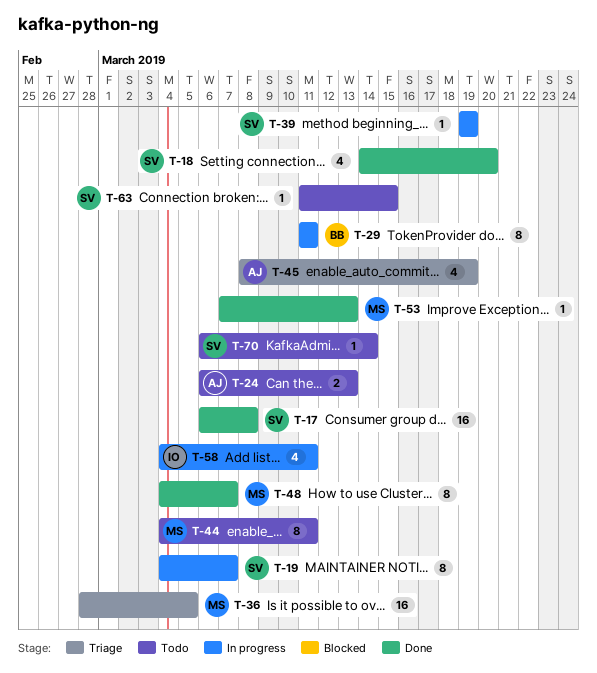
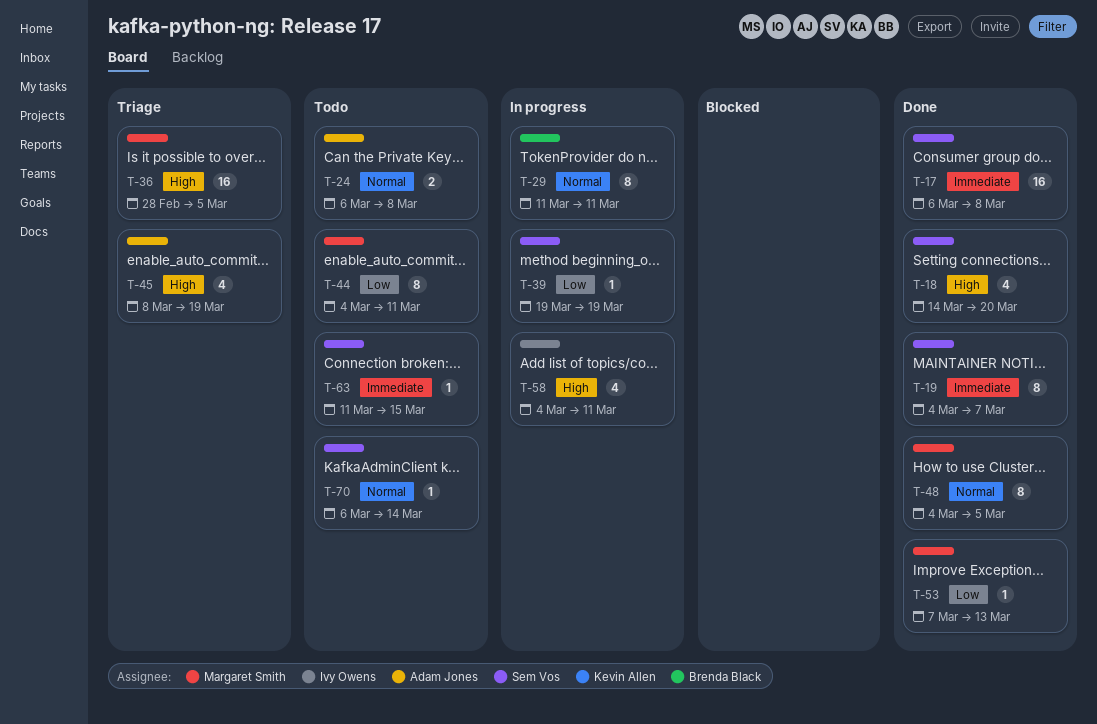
T-19, status: In progress -> Done
T-24, due: Mar 13 -> Mar 8
T-48, due: Mar 7 -> Mar 5

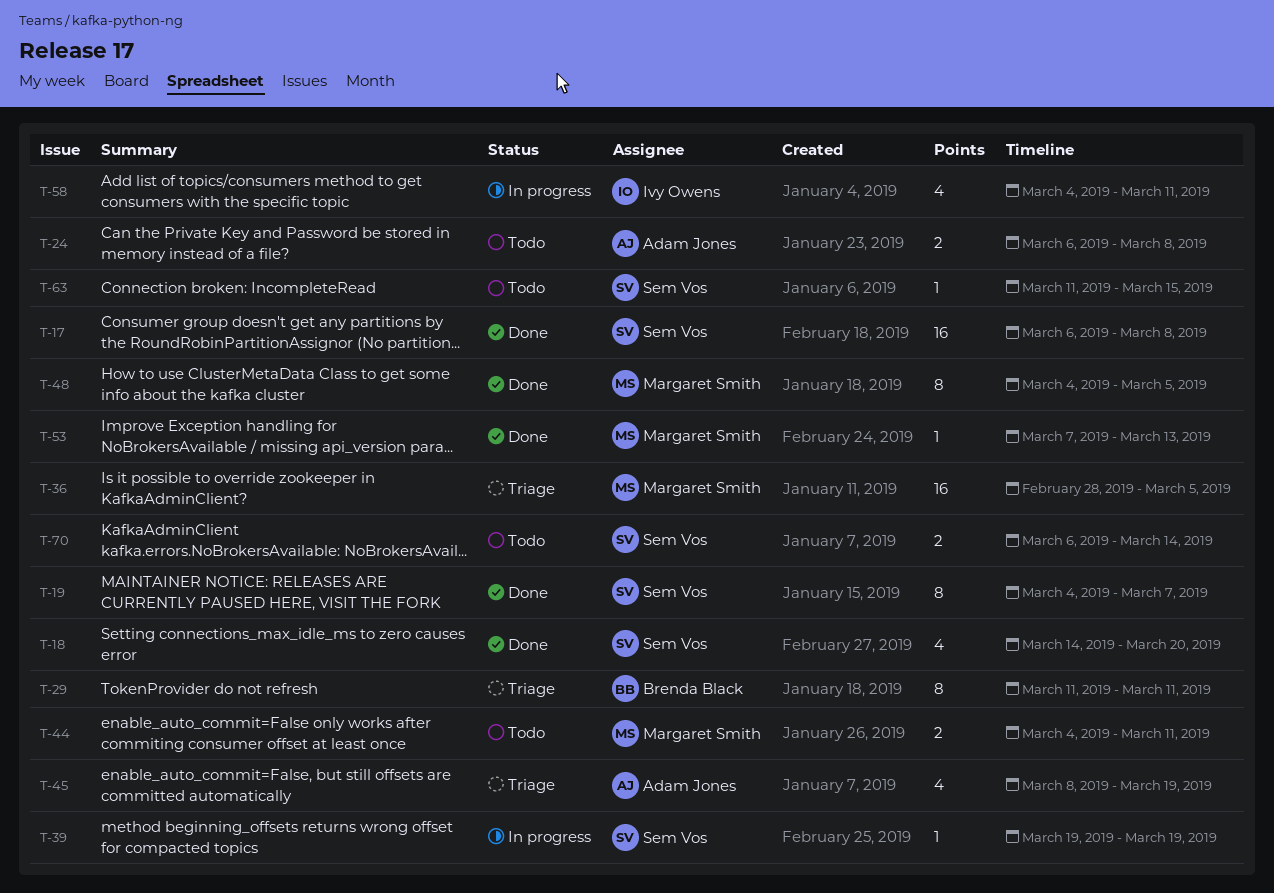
T-29, status: In progress -> Triage
T-44, estimate: 8 -> 2
T-70, estimate: 1 -> 2

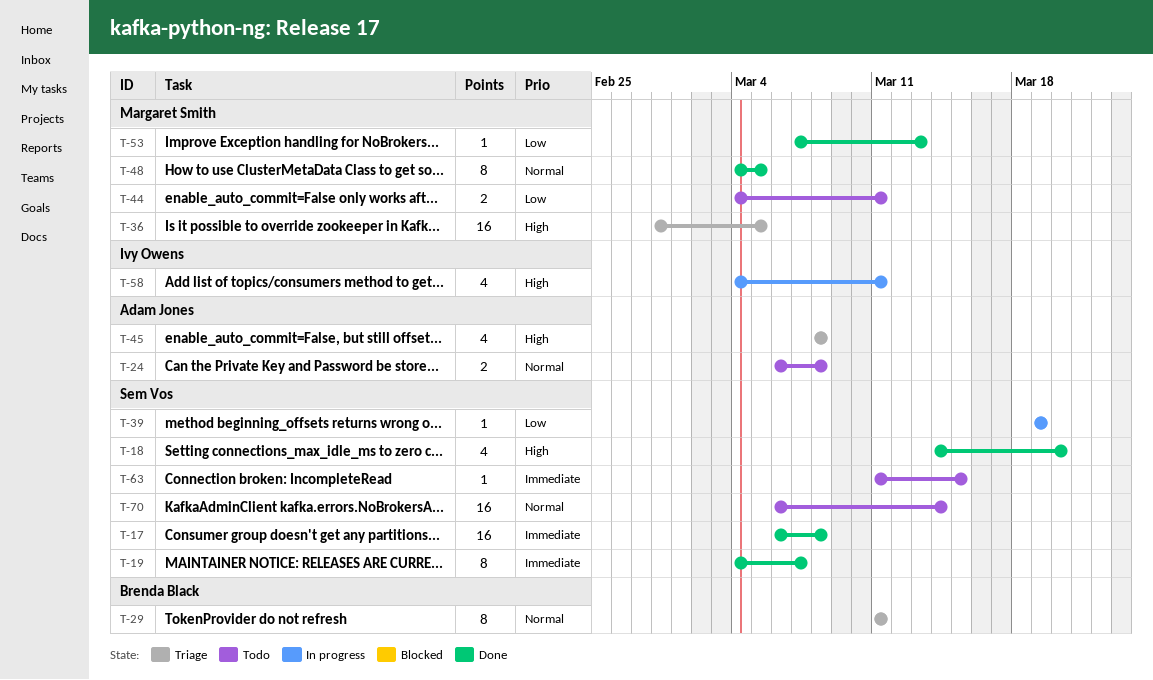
T-45, due: Mar 19 -> Mar 8
T-70, estimate: 2 -> 16

